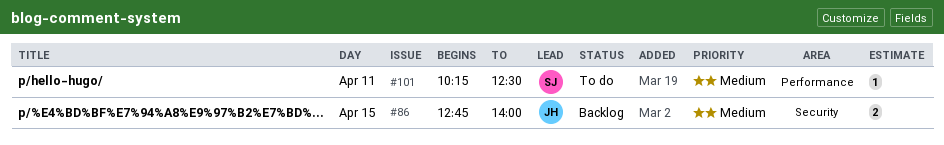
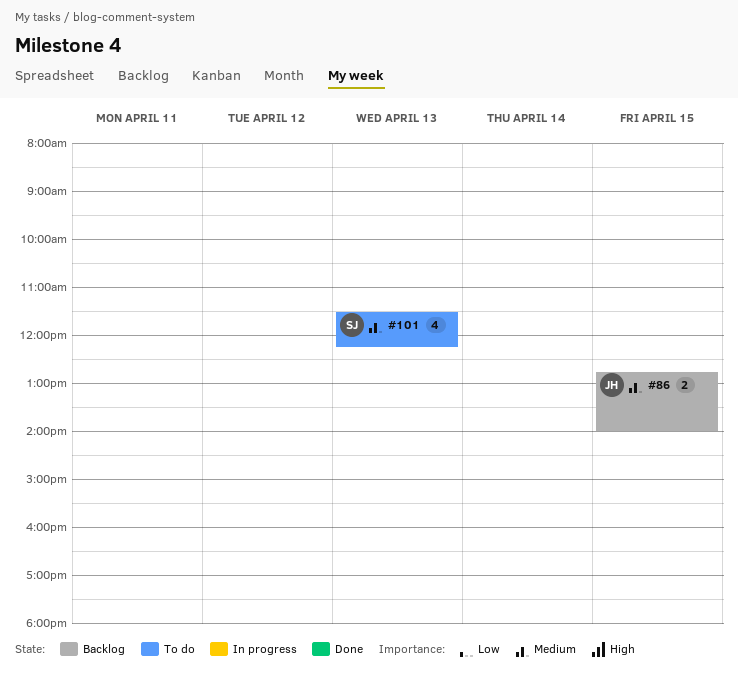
#101, estimate: 1 -> 4
#101, day: Apr 11 -> Apr 13
#101, begins: 10:15 -> 11:30
#101, ends: 12:30 -> 12:15

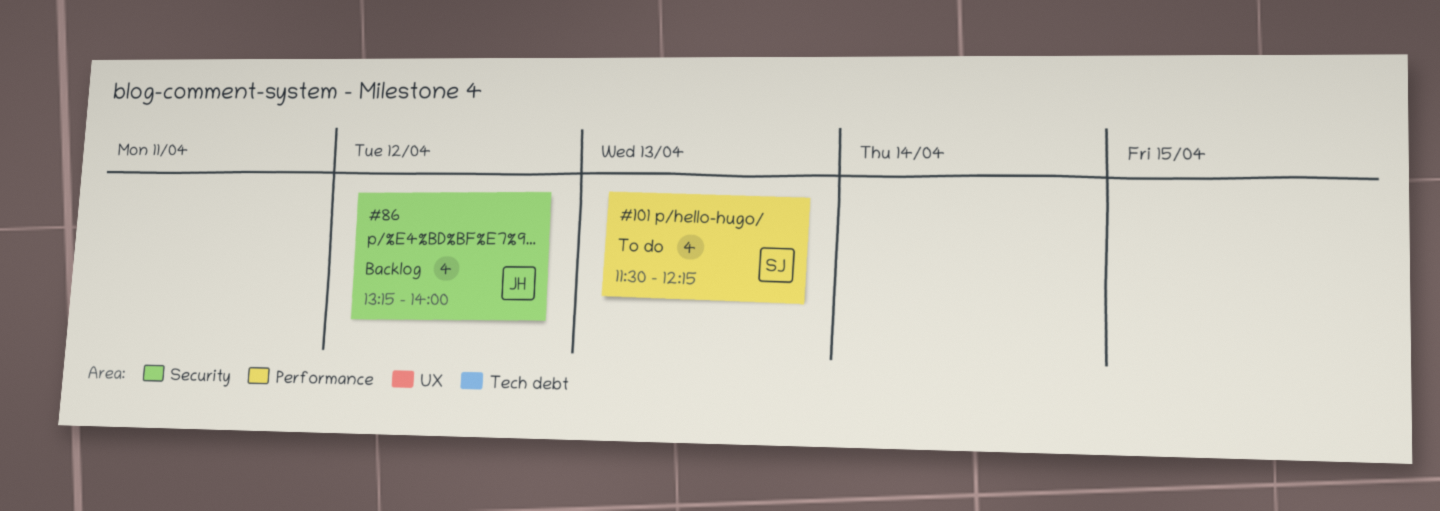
#86, estimate: 2 -> 4
#86, day: Apr 15 -> Apr 12
#86, begins: 12:45 -> 13:15

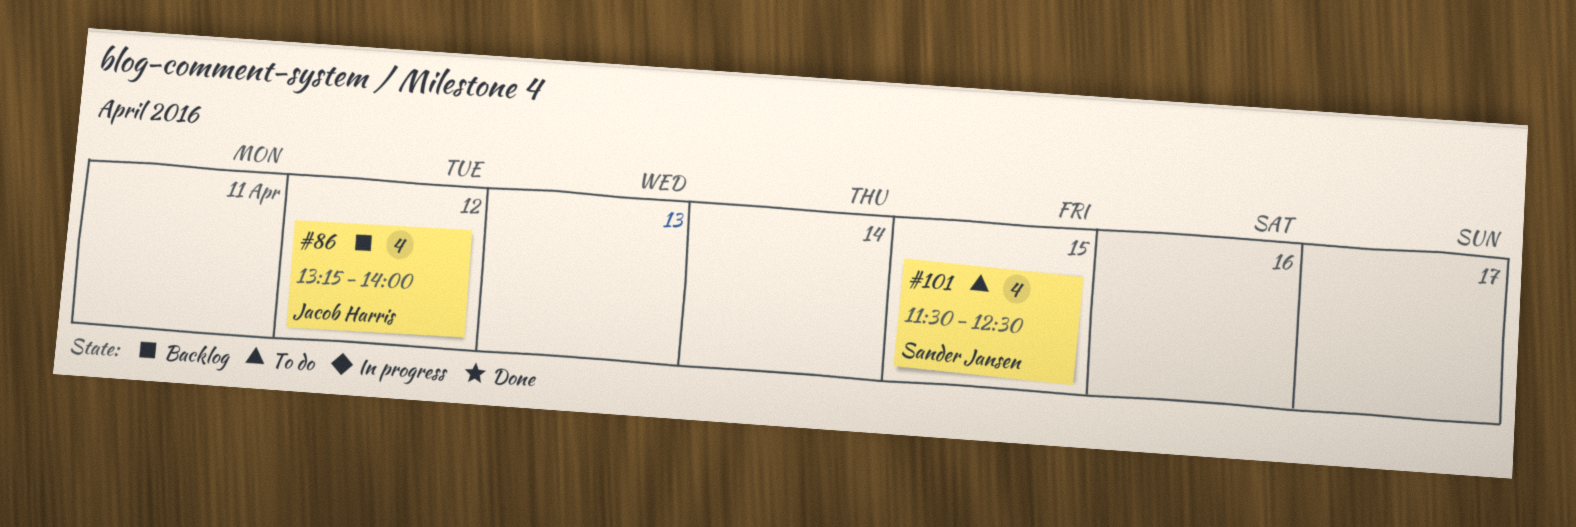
#101, day: Apr 13 -> Apr 15
#101, ends: 12:15 -> 12:30

